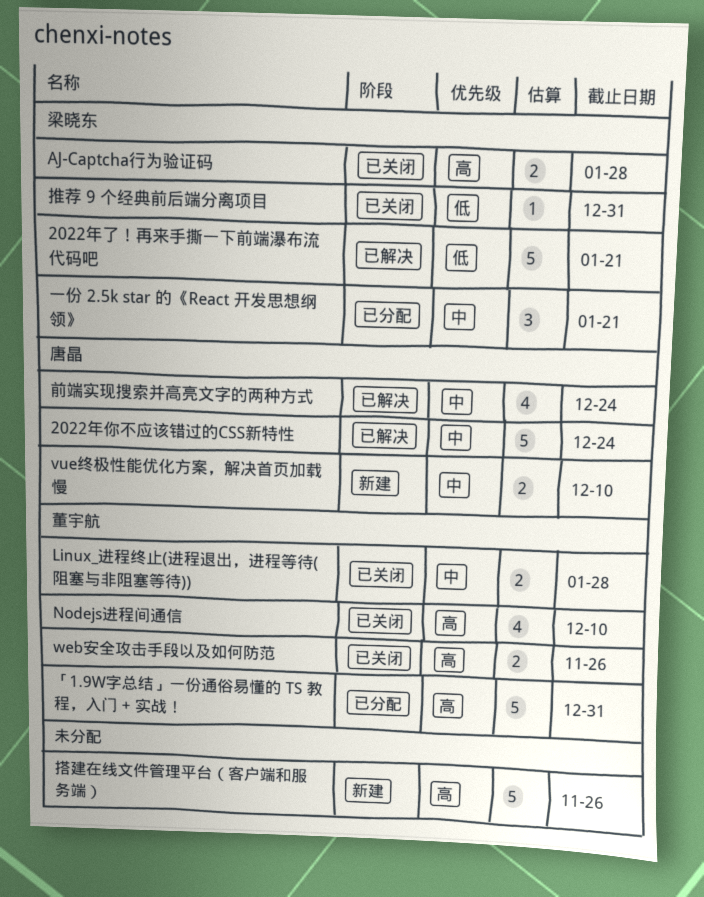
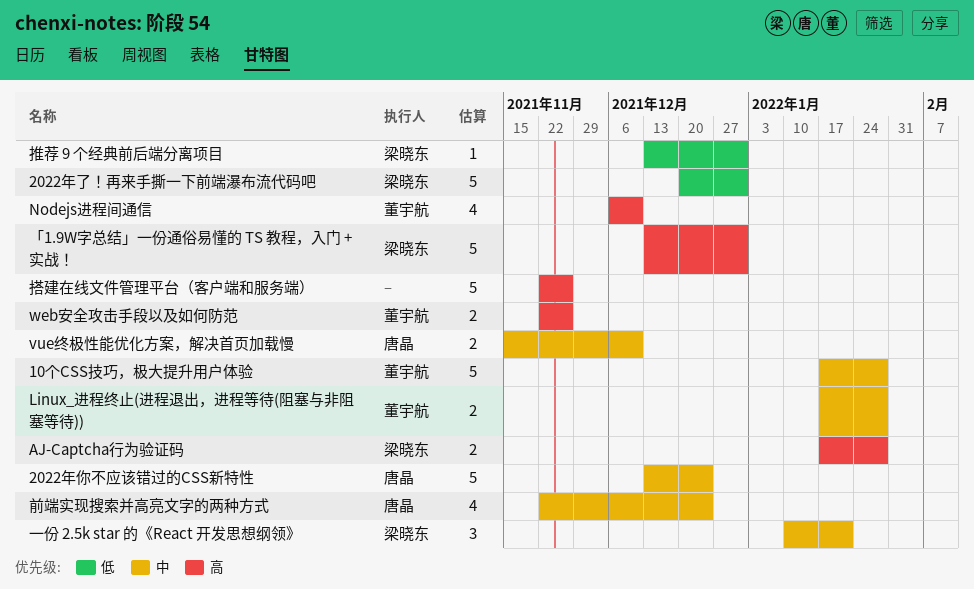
10个CSS技巧，极大提升用户体验: none -> present
2022年了！再来手撕一下前端瀑布流代码吧, due: Jan 21 -> Dec 31
「1.9W字总结」一份通俗易懂的 TS 教程，入门 + 实战！, owner: 董宇航 -> 梁晓东

